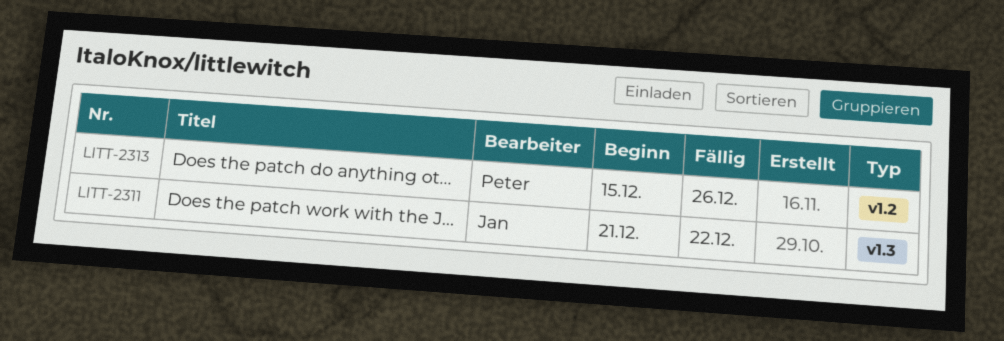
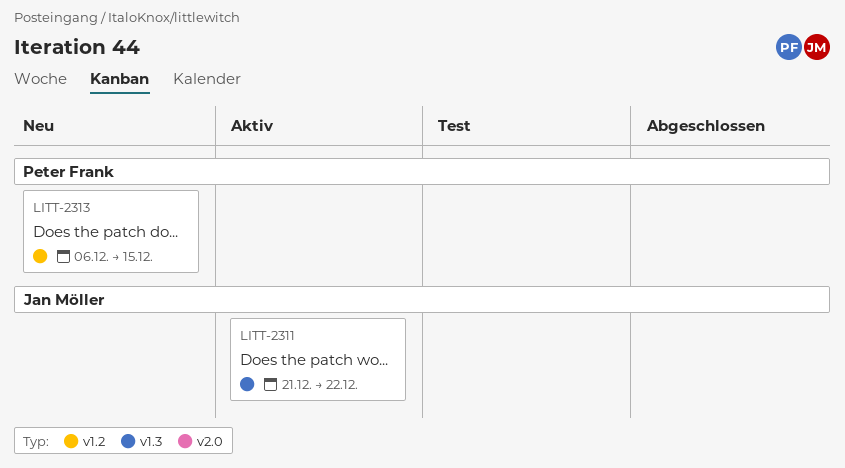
LITT-2313, start: Dec 15 -> Dec 6
LITT-2313, due: Dec 26 -> Dec 15

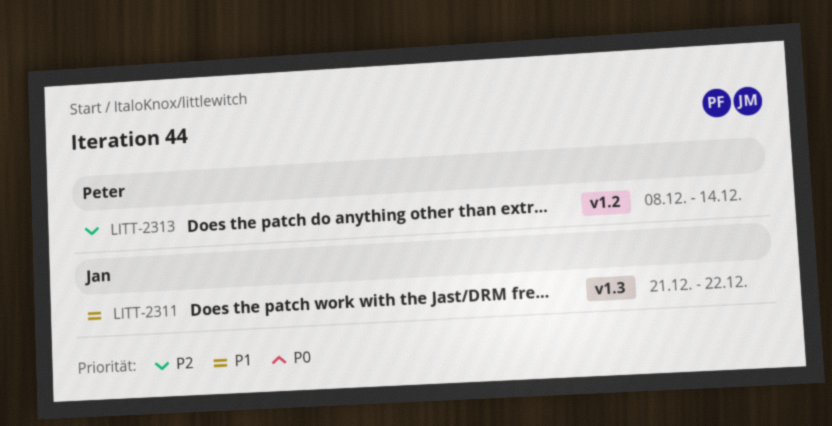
LITT-2313, start: Dec 6 -> Dec 8
LITT-2313, due: Dec 15 -> Dec 14

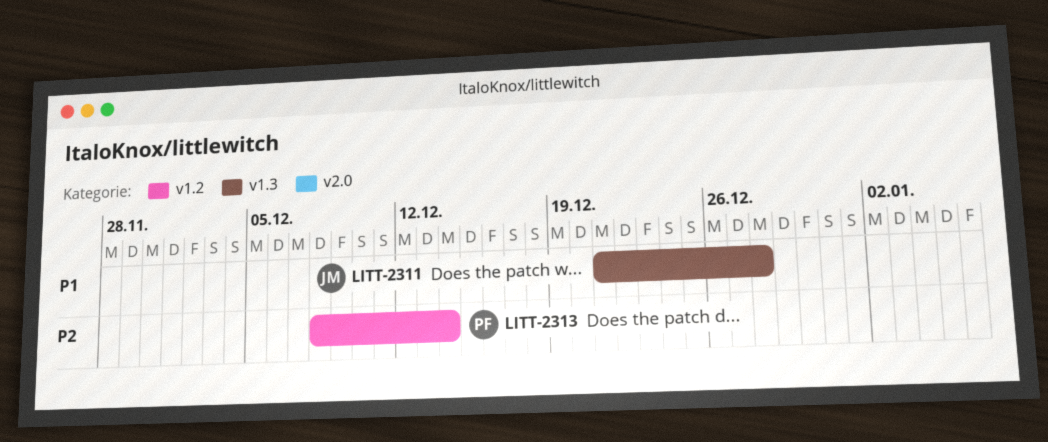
LITT-2311, due: Dec 22 -> Dec 28

